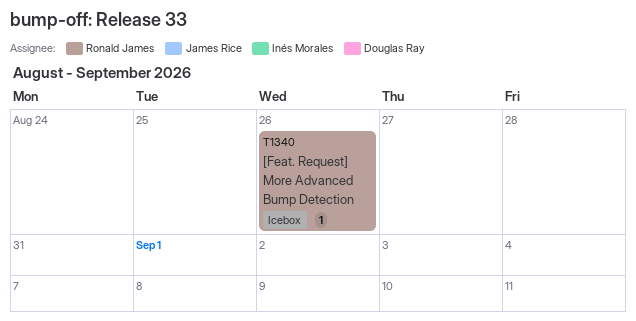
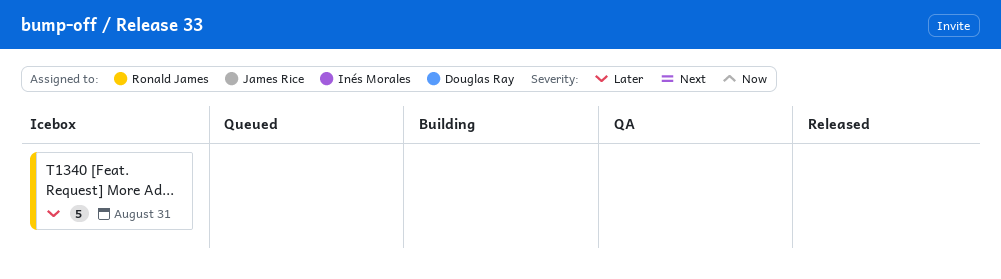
T1340, estimate: 1 -> 5
T1340, due: Aug 26 -> Aug 31

